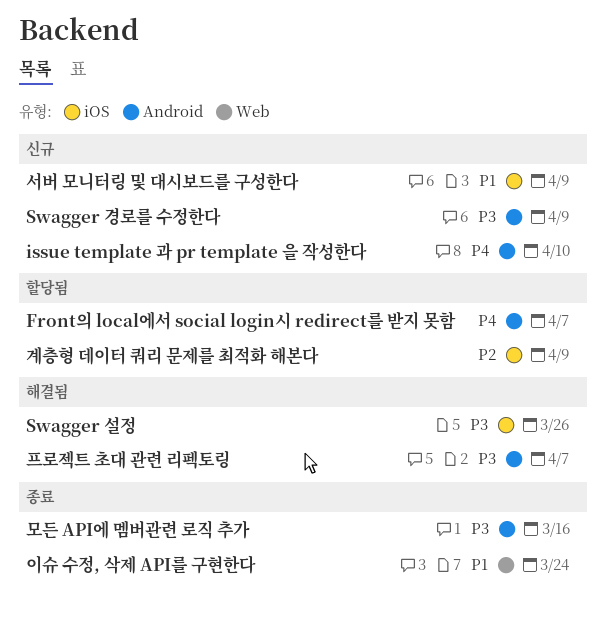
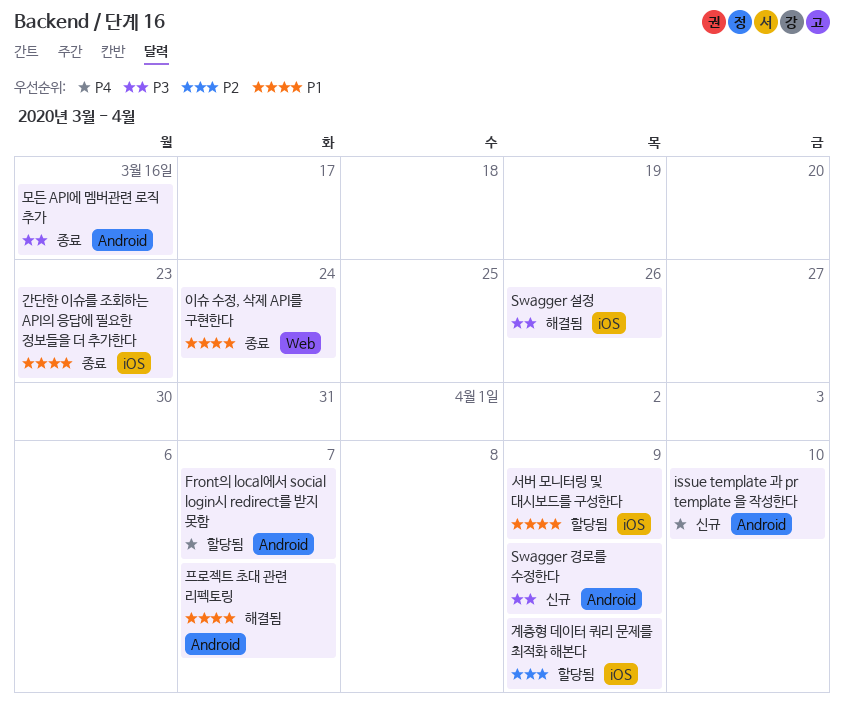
간단한 이슈를 조회하는 API의 응답에 필요한 정보들을 더 추가한다: none -> present
서버 모니터링 및 대시보드를 구성한다, status: 신규 -> 할당됨
프로젝트 초대 관련 리펙토링, priority: P3 -> P1

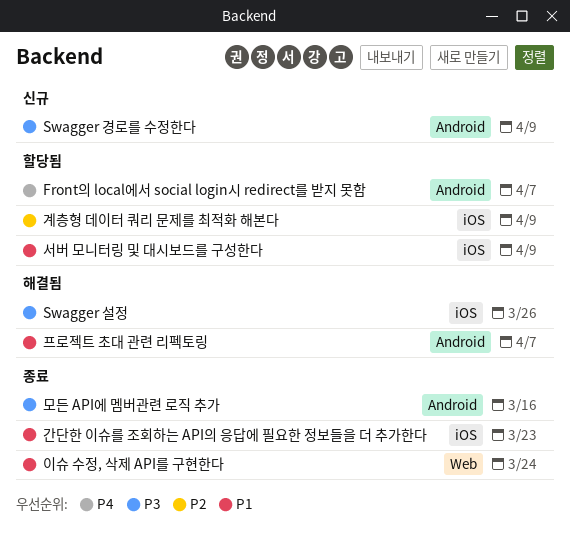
issue template 과 pr template 을 작성한다: present -> none

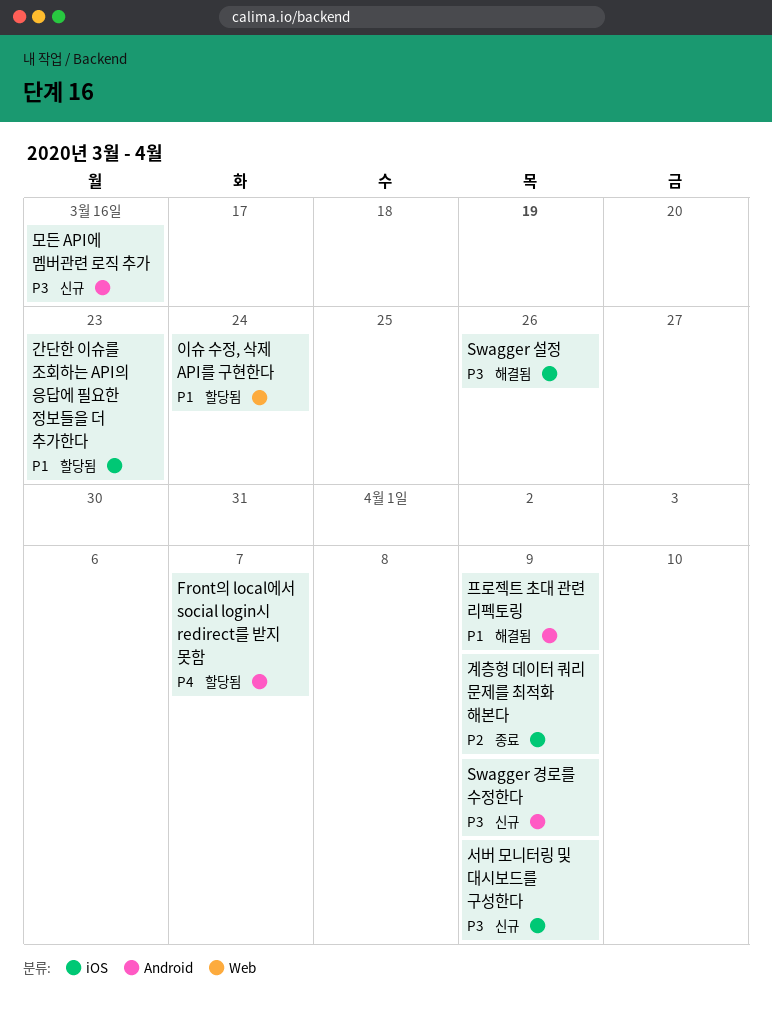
간단한 이슈를 조회하는 API의 응답에 필요한 정보들을 더 추가한다, status: 종료 -> 할당됨
계층형 데이터 쿼리 문제를 최적화 해본다, status: 할당됨 -> 종료
모든 API에 멤버관련 로직 추가, status: 종료 -> 신규
서버 모니터링 및 대시보드를 구성한다, status: 할당됨 -> 신규
서버 모니터링 및 대시보드를 구성한다, priority: P1 -> P3
이슈 수정, 삭제 API를 구현한다, status: 종료 -> 할당됨
프로젝트 초대 관련 리펙토링, due: Apr 7 -> Apr 9

